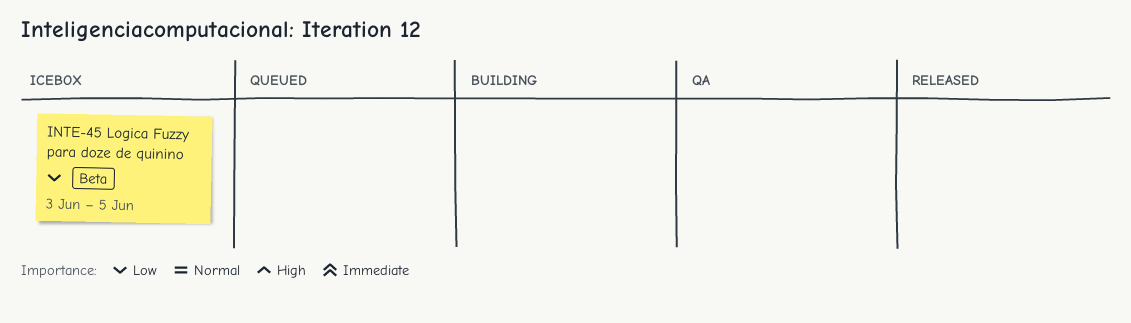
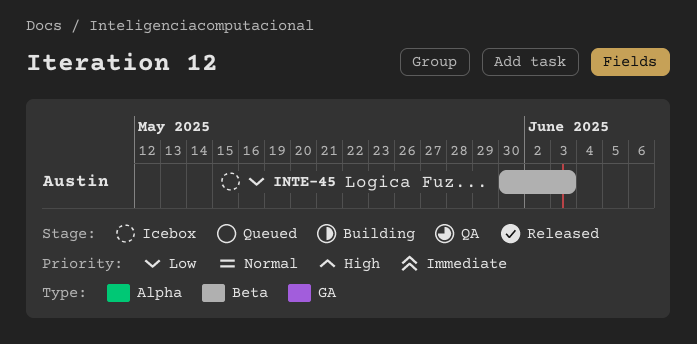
INTE-45, start: Jun 3 -> May 30
INTE-45, due: Jun 5 -> Jun 3

